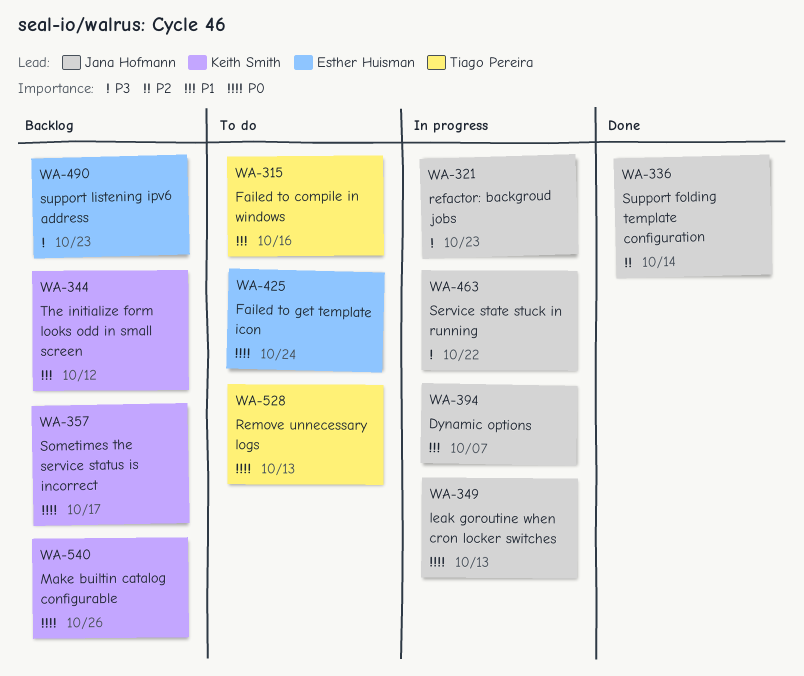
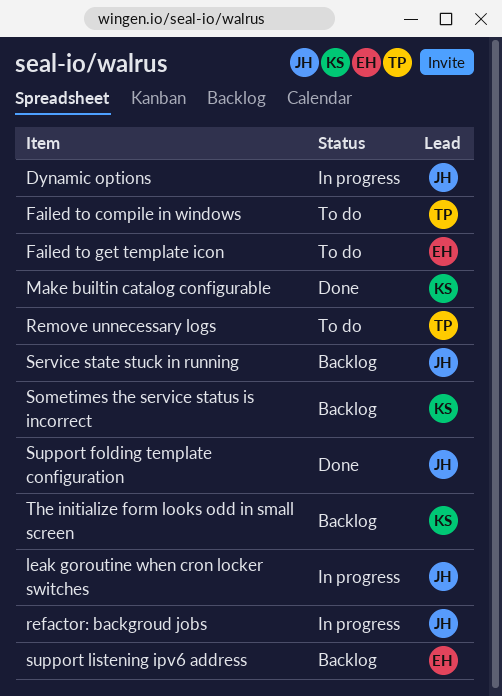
Make builtin catalog configurable, status: Backlog -> Done
Service state stuck in running, status: In progress -> Backlog

